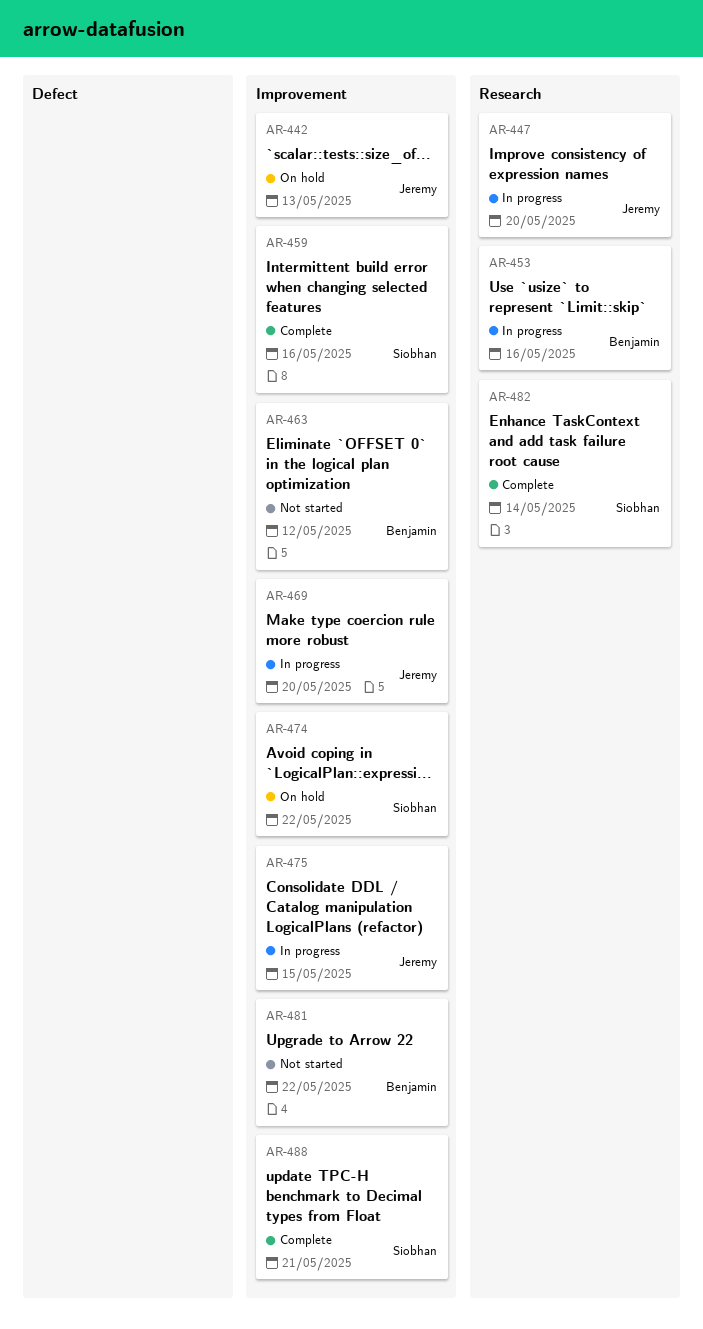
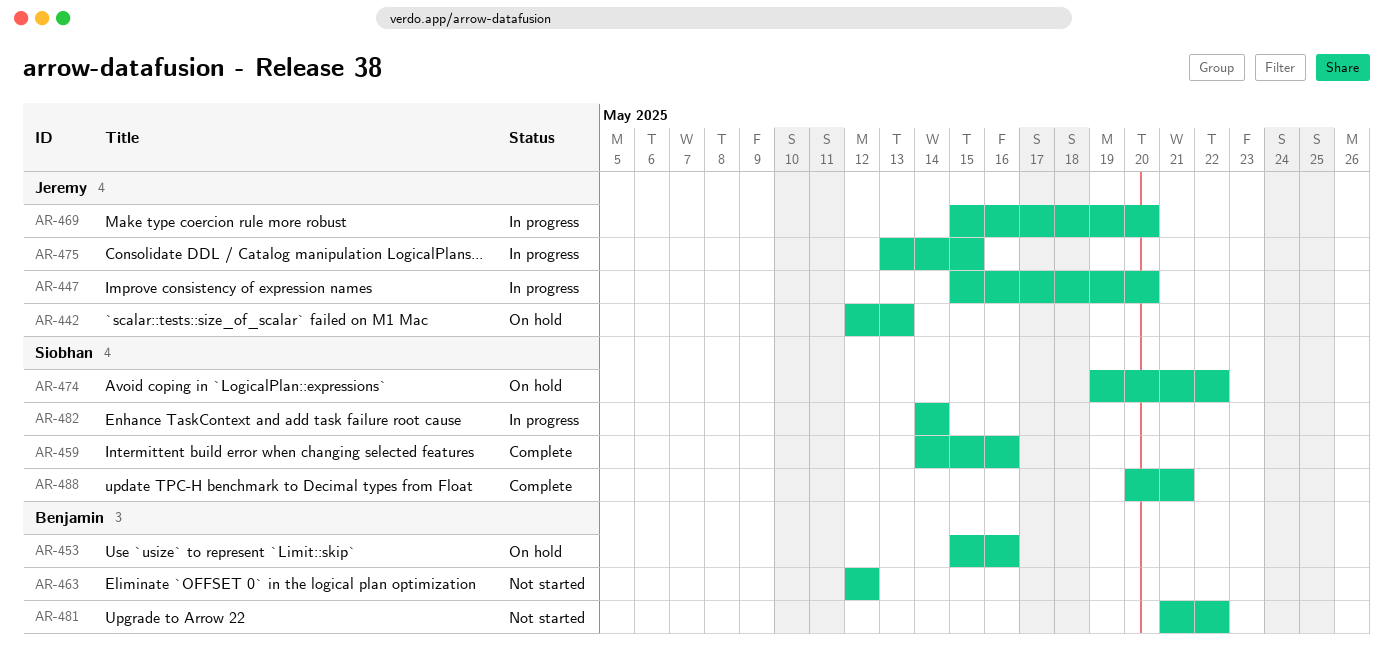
AR-453, status: In progress -> On hold
AR-482, status: Complete -> In progress

